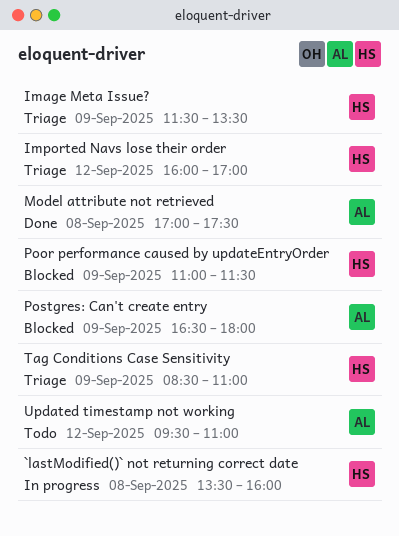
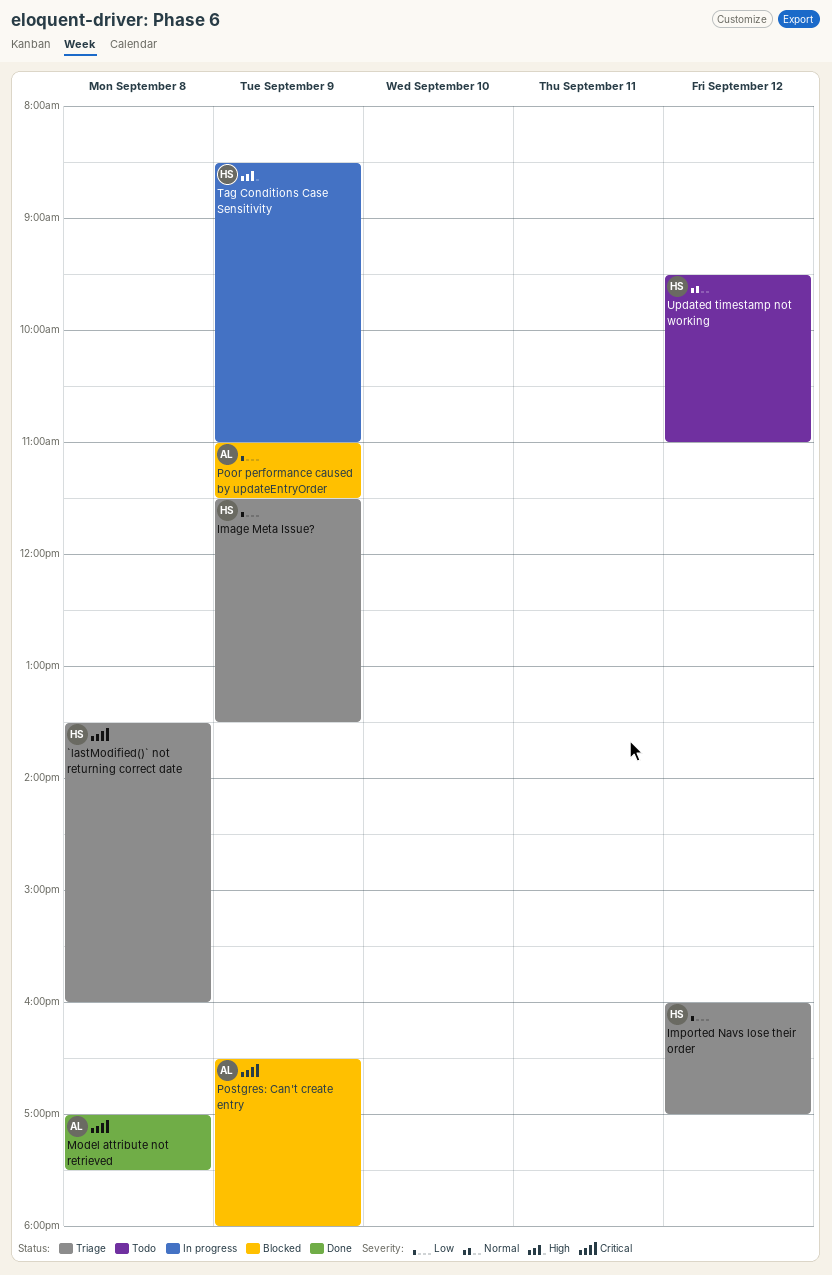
`lastModified()` not returning correct date, status: In progress -> Triage
Poor performance caused by updateEntryOrder, owner: HS -> AL
Tag Conditions Case Sensitivity, status: Triage -> In progress
Updated timestamp not working, owner: AL -> HS

